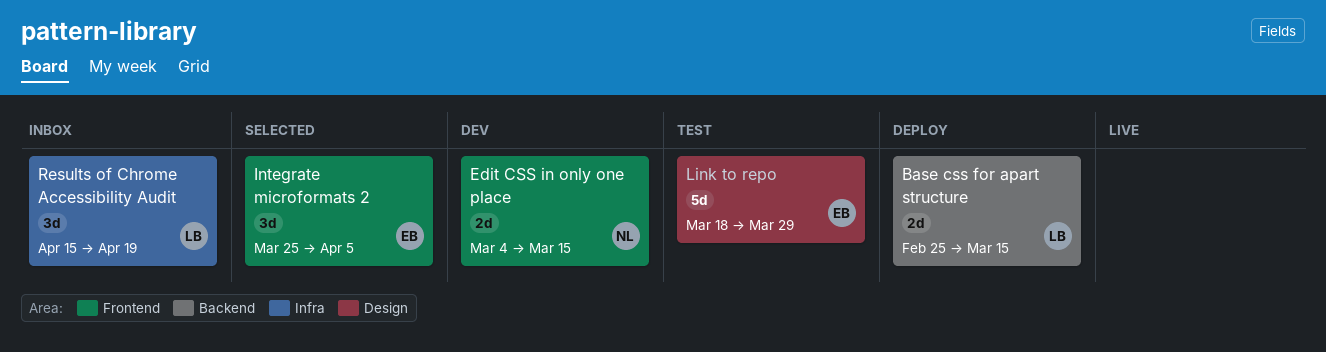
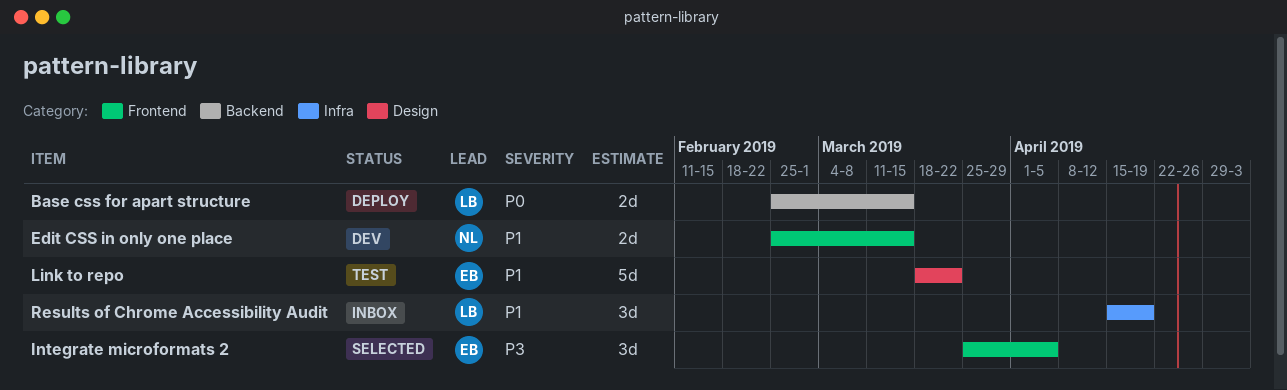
Edit CSS in only one place, start: Mar 4 -> Feb 25
Link to repo, due: Mar 29 -> Mar 22

